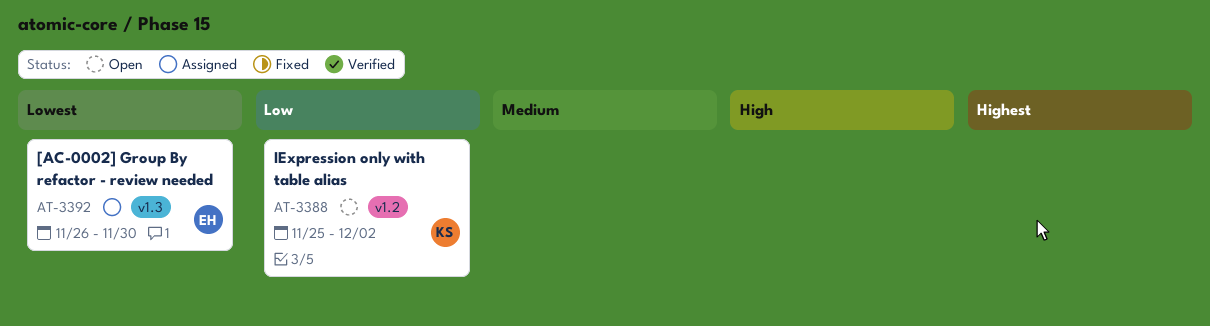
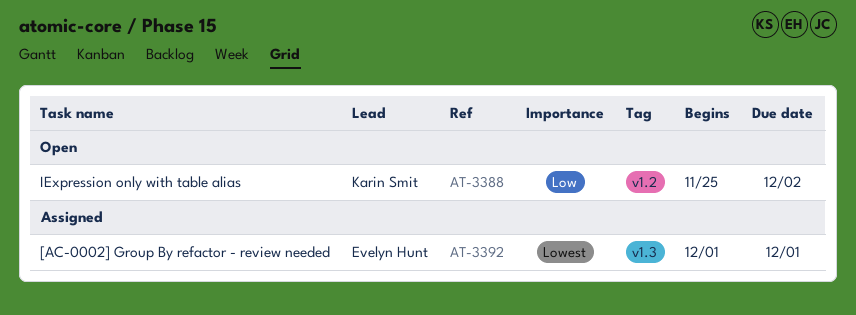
AT-3392, start: Nov 26 -> Dec 1
AT-3392, due: Nov 30 -> Dec 1

